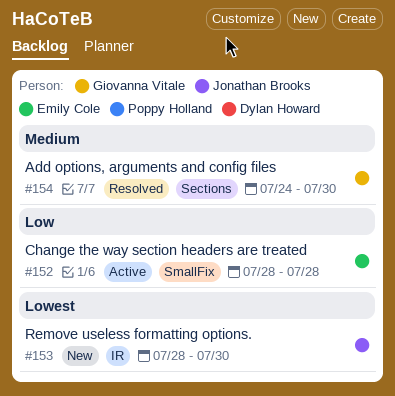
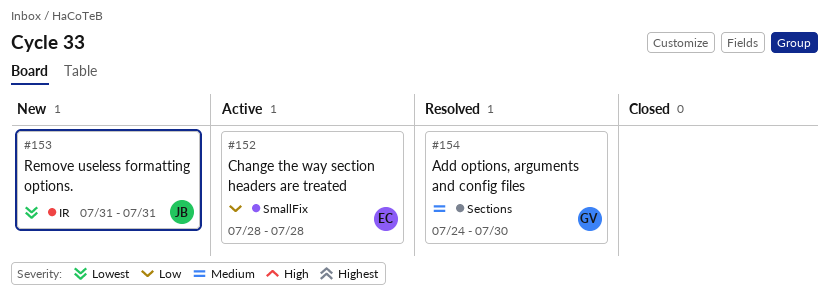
#153, start: Jul 28 -> Jul 31
#153, due: Jul 30 -> Jul 31

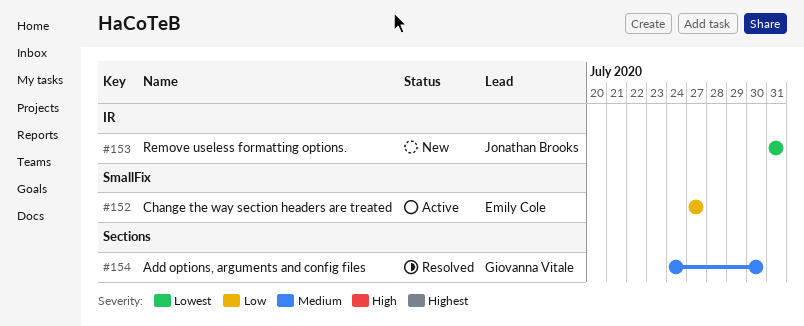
#152, start: Jul 28 -> Jul 27
#152, due: Jul 28 -> Jul 27

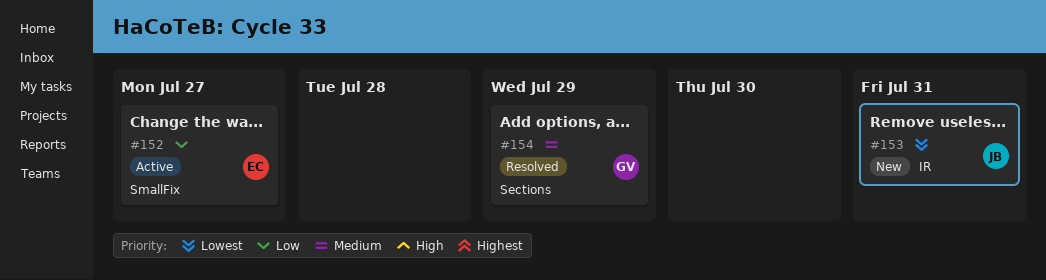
#154, due: Jul 30 -> Jul 29

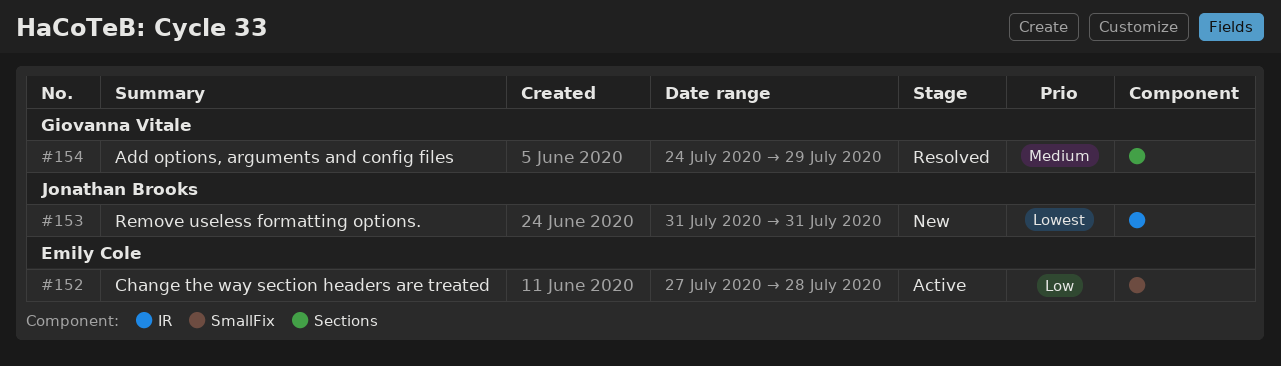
#152, due: Jul 27 -> Jul 28

